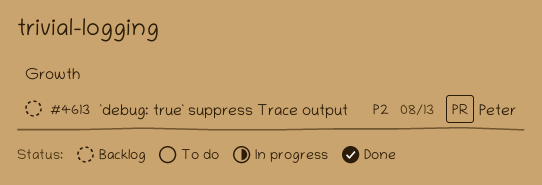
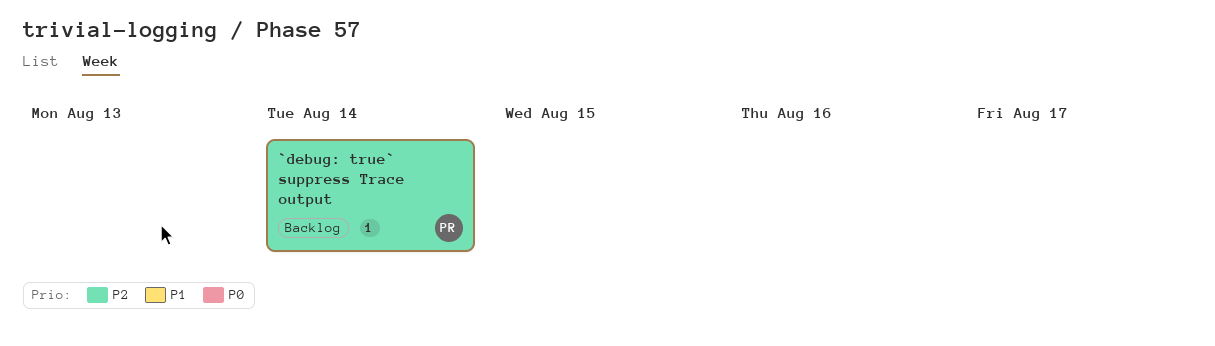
`debug: true` suppress Trace output, due: Aug 13 -> Aug 14

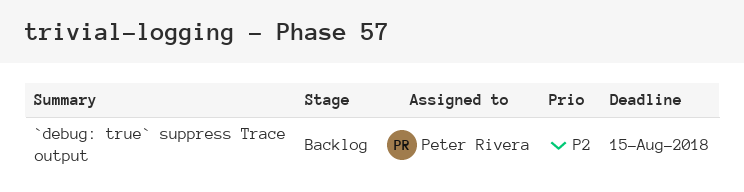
`debug: true` suppress Trace output, due: Aug 14 -> Aug 15

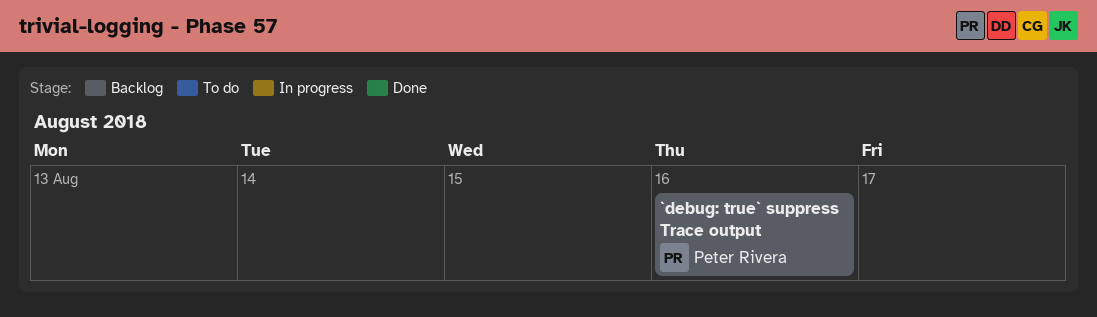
`debug: true` suppress Trace output, due: Aug 15 -> Aug 16

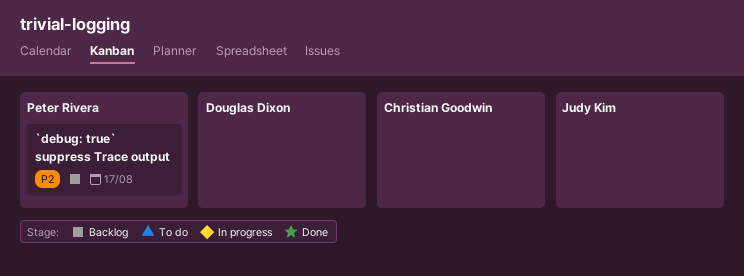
`debug: true` suppress Trace output, due: Aug 16 -> Aug 17

